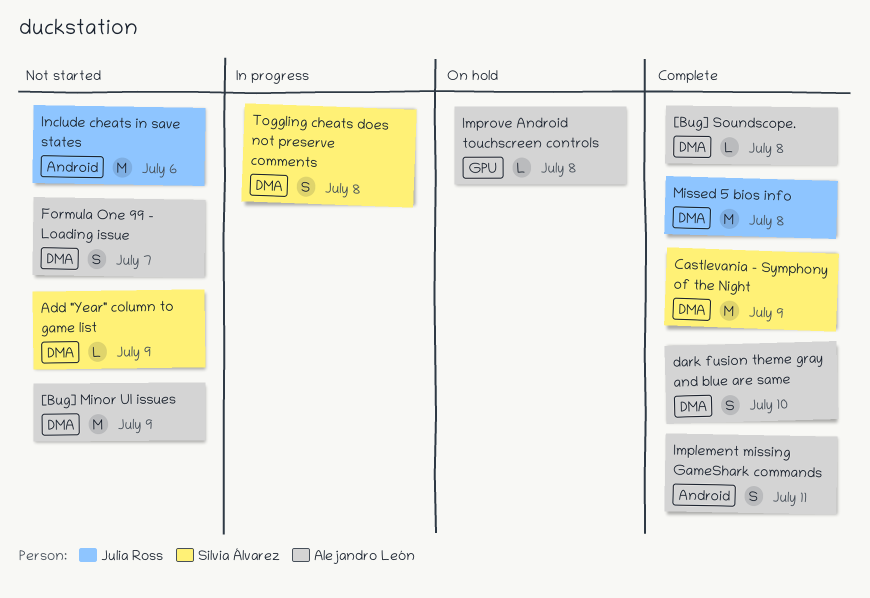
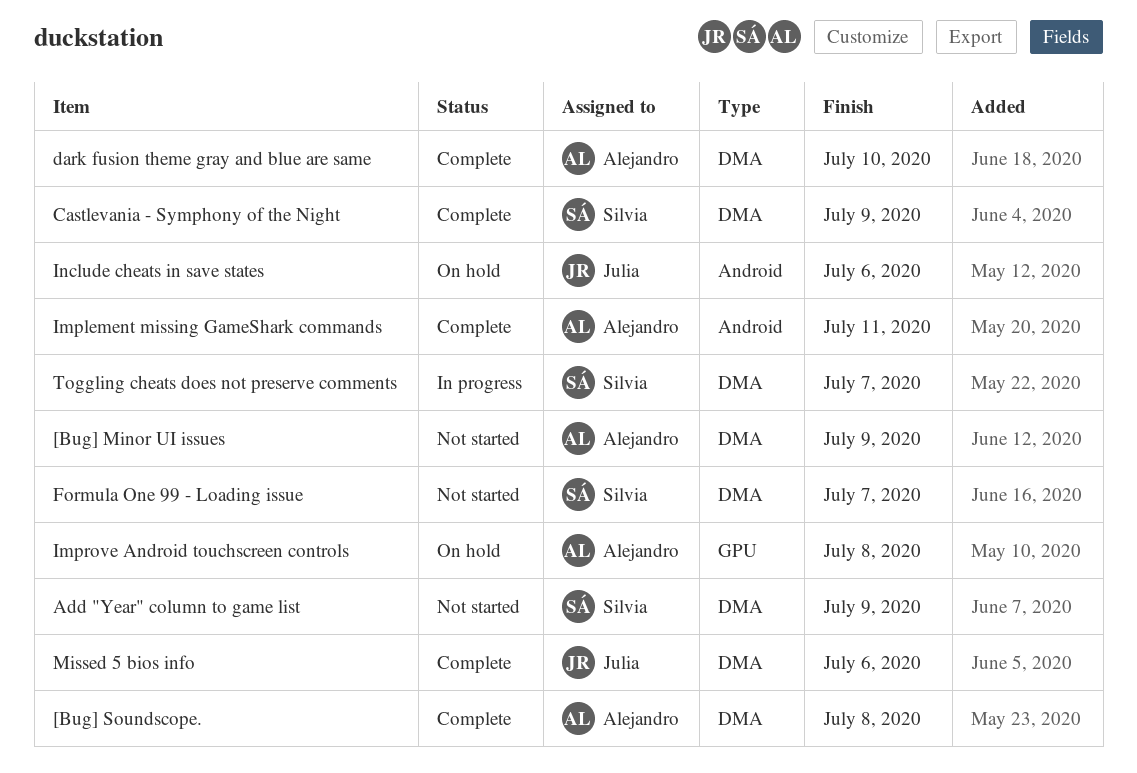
Formula One 99 - Loading issue, owner: Alejandro León -> Silvia Álvarez
Include cheats in save states, status: Not started -> On hold
Missed 5 bios info, due: Jul 8 -> Jul 6
Toggling cheats does not preserve comments, due: Jul 8 -> Jul 7

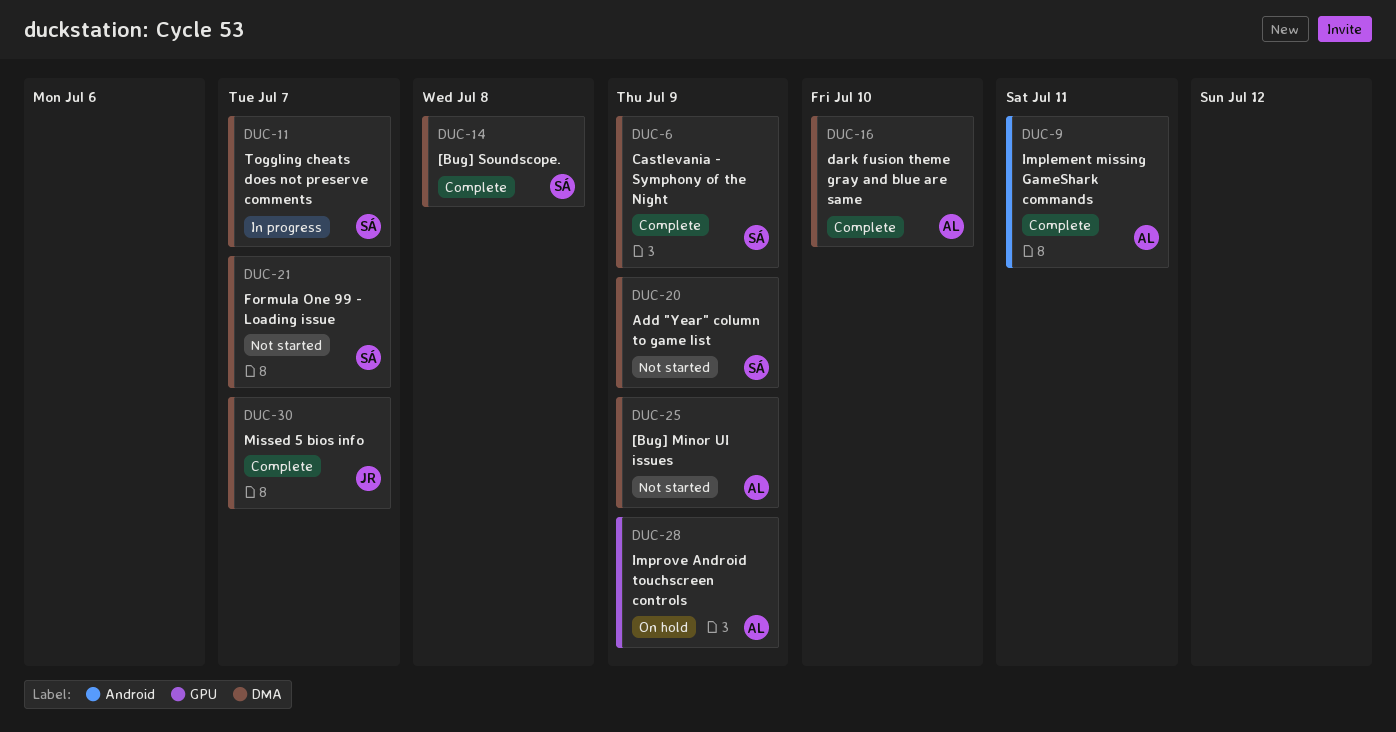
[Bug] Soundscope., owner: Alejandro -> Silvia
Improve Android touchscreen controls, due: Jul 8 -> Jul 9
Include cheats in save states: present -> none
Missed 5 bios info, due: Jul 6 -> Jul 7

